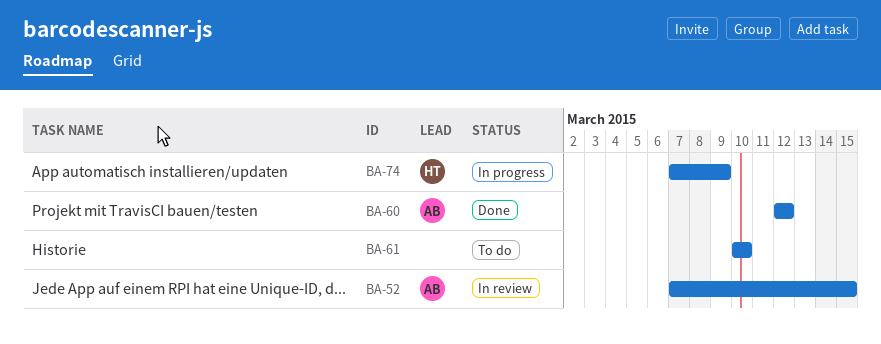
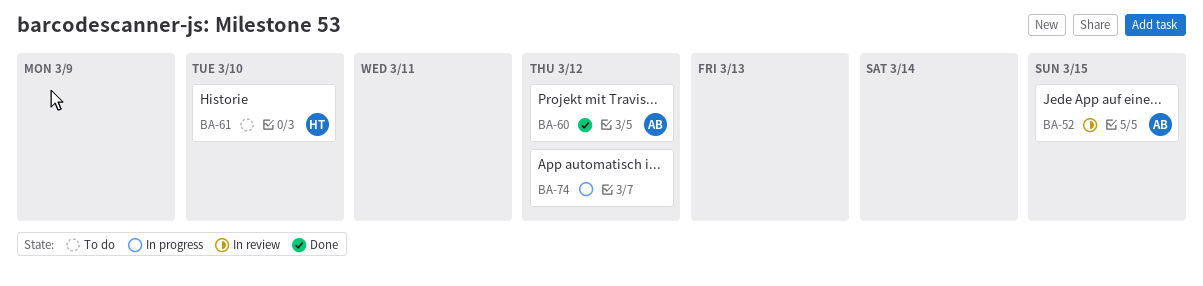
BA-61, owner: none -> HT
BA-74, owner: HT -> none
BA-74, due: Mar 9 -> Mar 12

